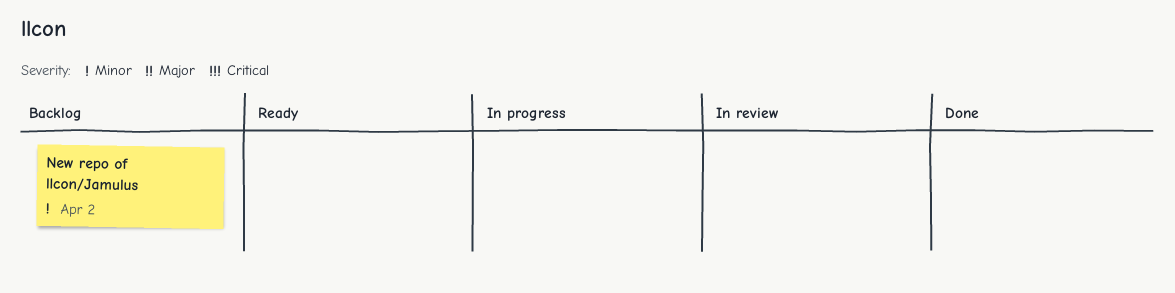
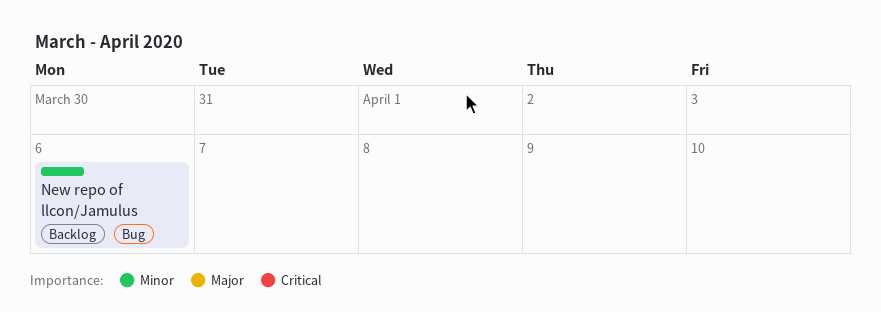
New repo of llcon/Jamulus, due: Apr 2 -> Apr 6

